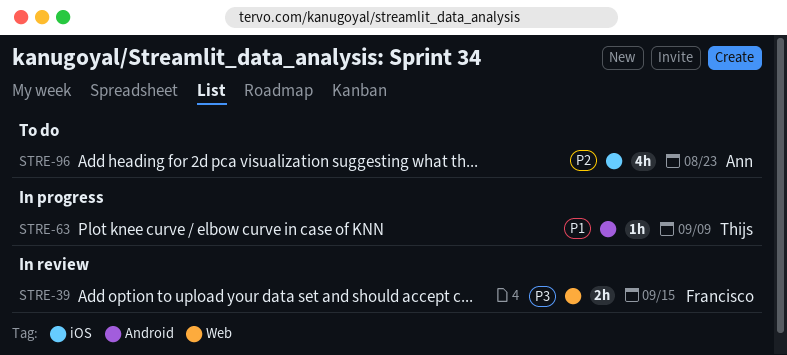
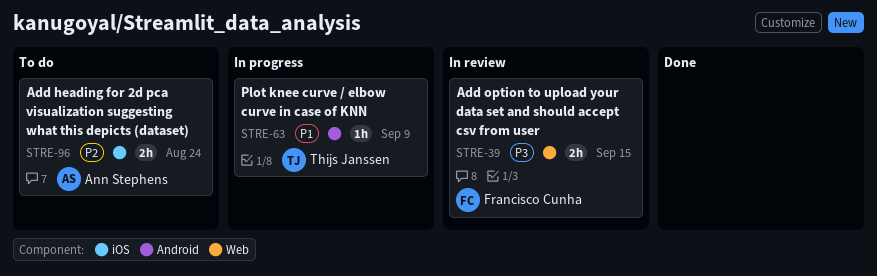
STRE-96, estimate: 4h -> 2h
STRE-96, due: Aug 23 -> Aug 24

